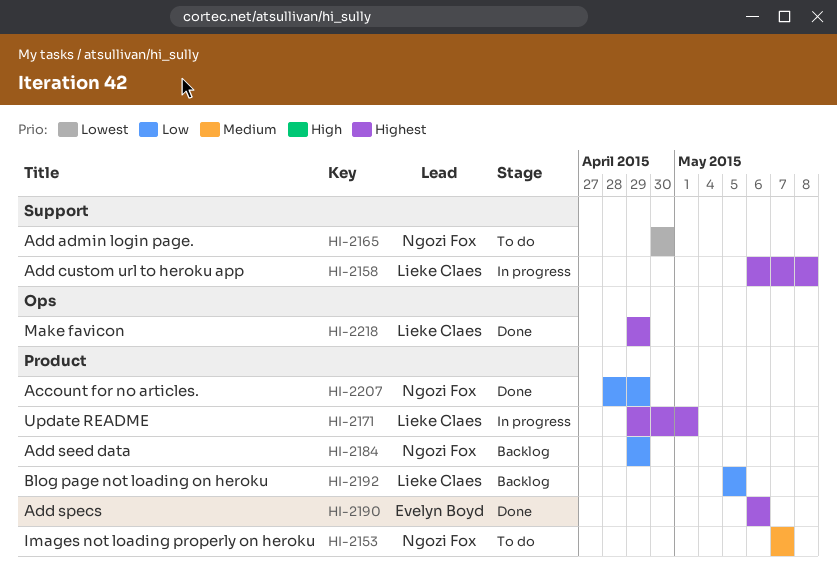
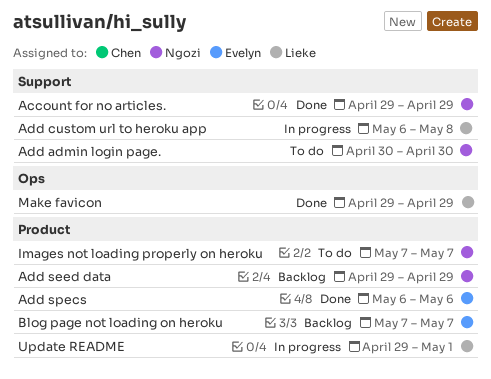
Account for no articles., label: Product -> Support
Account for no articles., start: Apr 28 -> Apr 29
Blog page not loading on heroku, owner: Lieke Claes -> Evelyn Boyd
Blog page not loading on heroku, start: May 5 -> May 7
Blog page not loading on heroku, due: May 5 -> May 7

